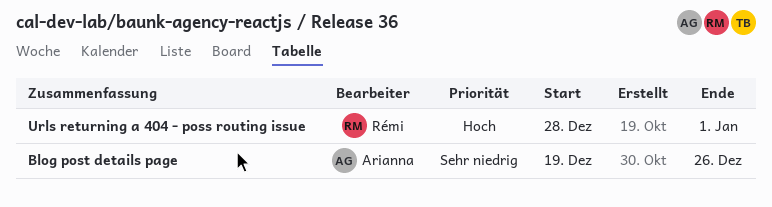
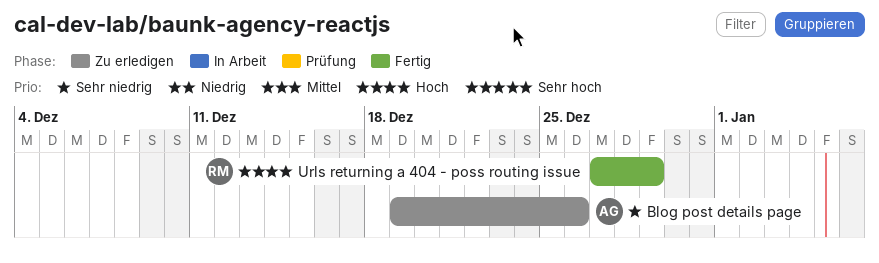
Urls returning a 404 - poss routing issue, start: Dec 28 -> Dec 27
Urls returning a 404 - poss routing issue, due: Jan 1 -> Dec 29

